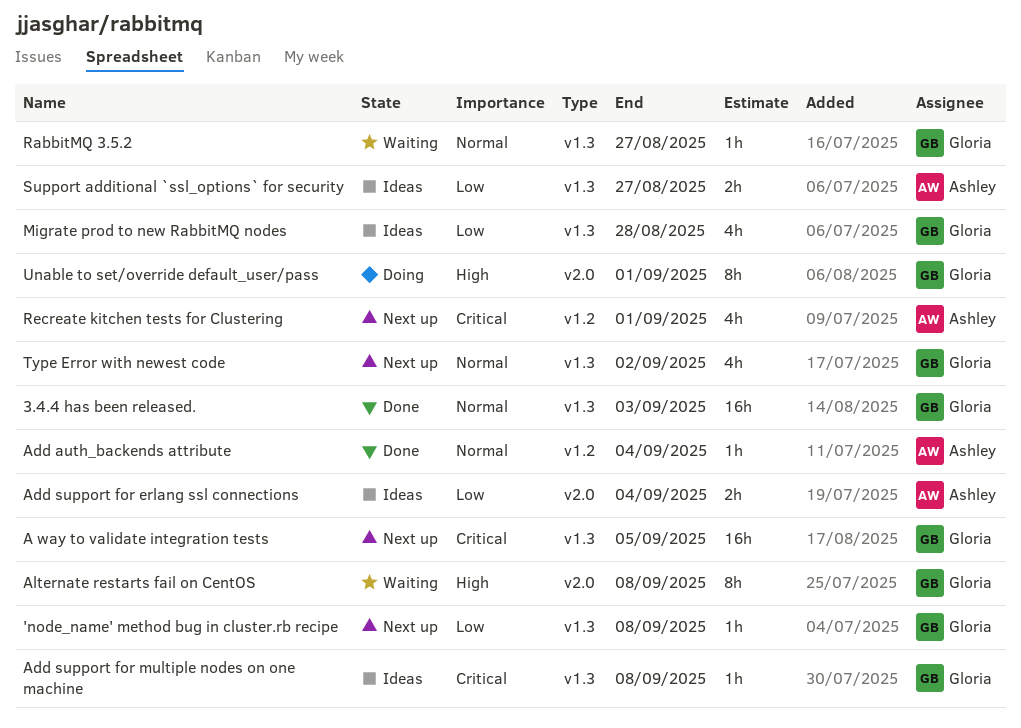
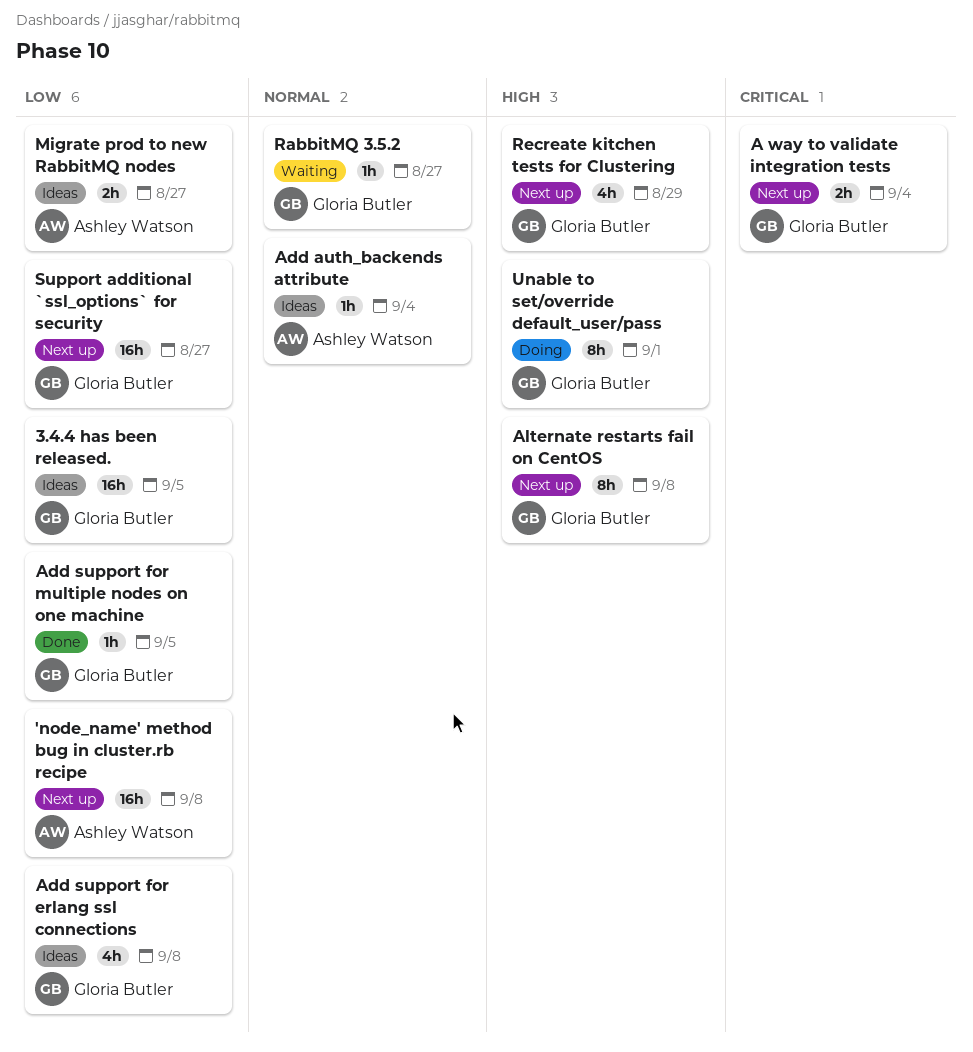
'node_name' method bug in cluster.rb recipe, owner: Gloria Butler -> Ashley Watson
'node_name' method bug in cluster.rb recipe, estimate: 1h -> 16h
3.4.4 has been released., status: Done -> Ideas
3.4.4 has been released., priority: Normal -> Low
3.4.4 has been released., due: Sep 3 -> Sep 5
A way to validate integration tests, estimate: 16h -> 2h
A way to validate integration tests, due: Sep 5 -> Sep 4
Add auth_backends attribute, status: Done -> Ideas
Add support for erlang ssl connections, owner: Ashley Watson -> Gloria Butler
Add support for erlang ssl connections, estimate: 2h -> 4h
Add support for erlang ssl connections, due: Sep 4 -> Sep 8
Add support for multiple nodes on one machine, status: Ideas -> Done
Add support for multiple nodes on one machine, priority: Critical -> Low
Add support for multiple nodes on one machine, due: Sep 8 -> Sep 5
Alternate restarts fail on CentOS, status: Waiting -> Next up
Migrate prod to new RabbitMQ nodes, owner: Gloria Butler -> Ashley Watson
Migrate prod to new RabbitMQ nodes, estimate: 4h -> 2h
Migrate prod to new RabbitMQ nodes, due: Aug 28 -> Aug 27
Recreate kitchen tests for Clustering, owner: Ashley Watson -> Gloria Butler
Recreate kitchen tests for Clustering, priority: Critical -> High
Recreate kitchen tests for Clustering, due: Sep 1 -> Aug 29
Support additional `ssl_options` for security, status: Ideas -> Next up
Support additional `ssl_options` for security, owner: Ashley Watson -> Gloria Butler
Support additional `ssl_options` for security, estimate: 2h -> 16h
Type Error with newest code: present -> none

